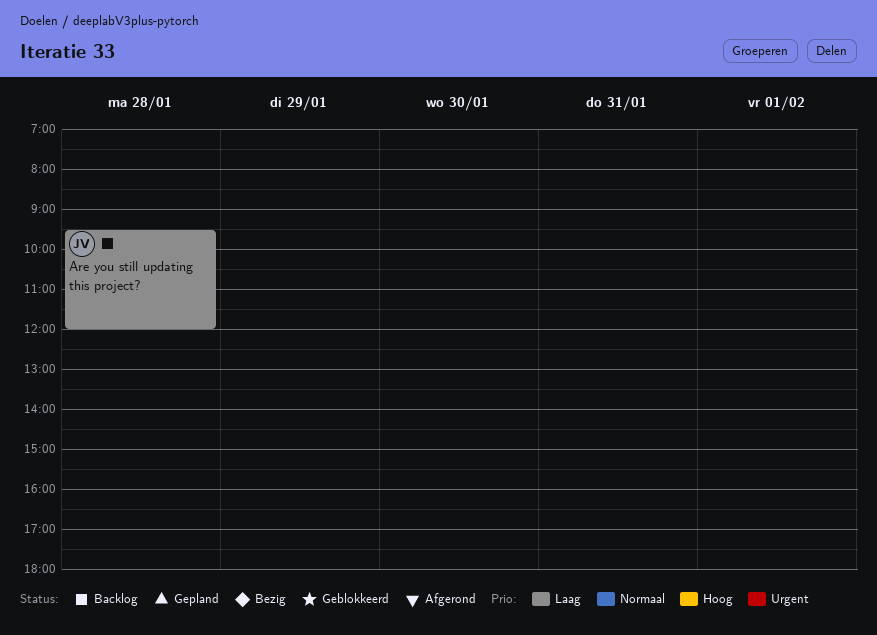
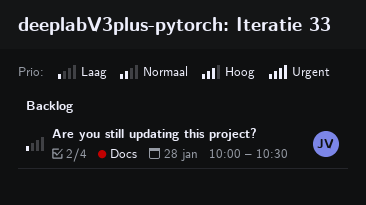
Are you still updating this project?, begins: 09:30 -> 10:00
Are you still updating this project?, ends: 12:00 -> 10:30

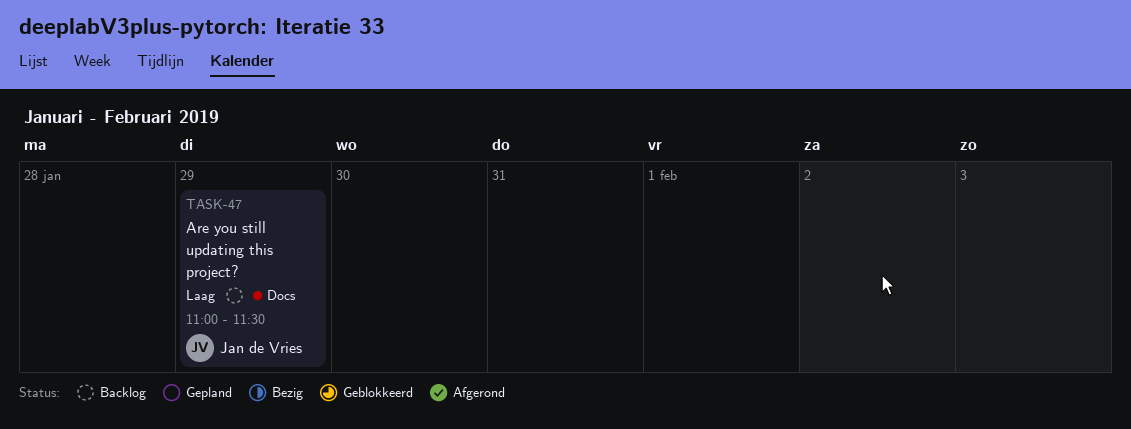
Are you still updating this project?, day: Jan 28 -> Jan 29
Are you still updating this project?, begins: 10:00 -> 11:00
Are you still updating this project?, ends: 10:30 -> 11:30

